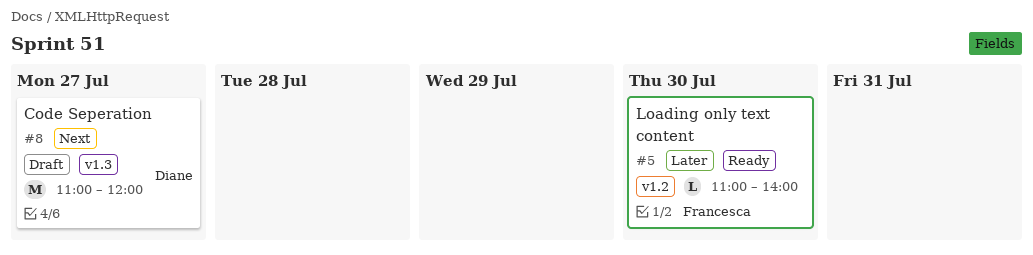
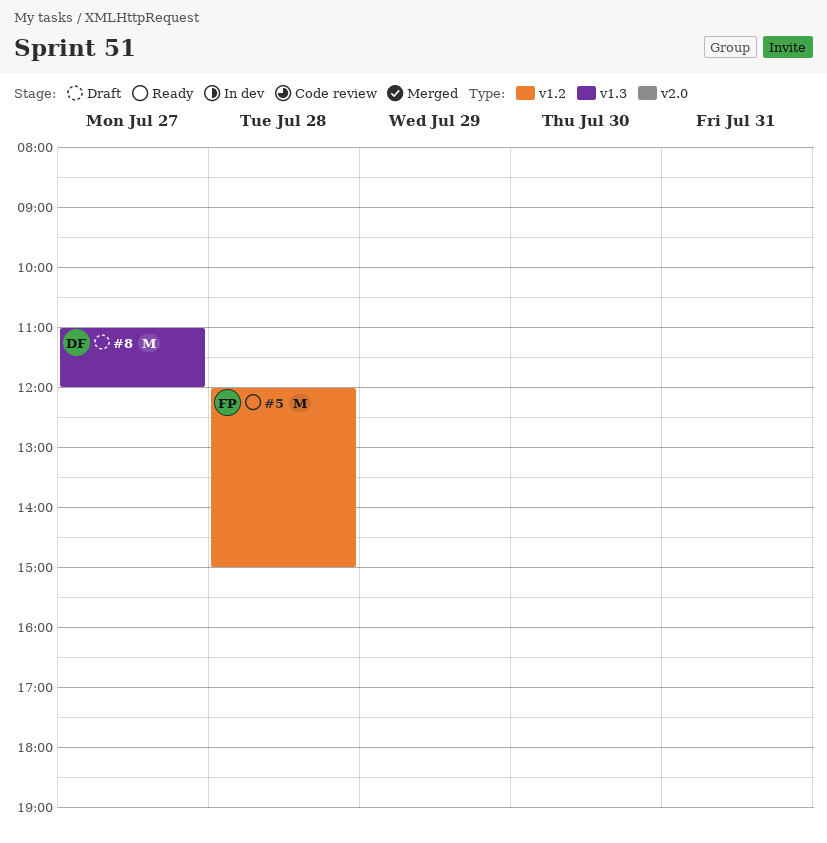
#5, estimate: L -> M
#5, day: Jul 30 -> Jul 28
#5, begins: 11:00 -> 12:00
#5, ends: 14:00 -> 15:00

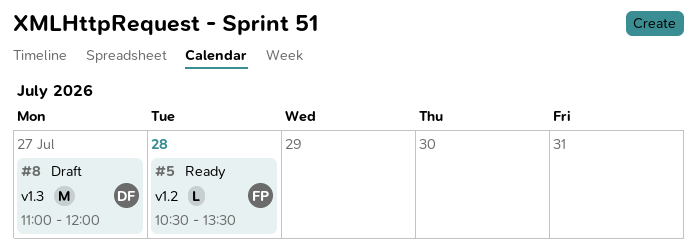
#5, estimate: M -> L
#5, begins: 12:00 -> 10:30
#5, ends: 15:00 -> 13:30

